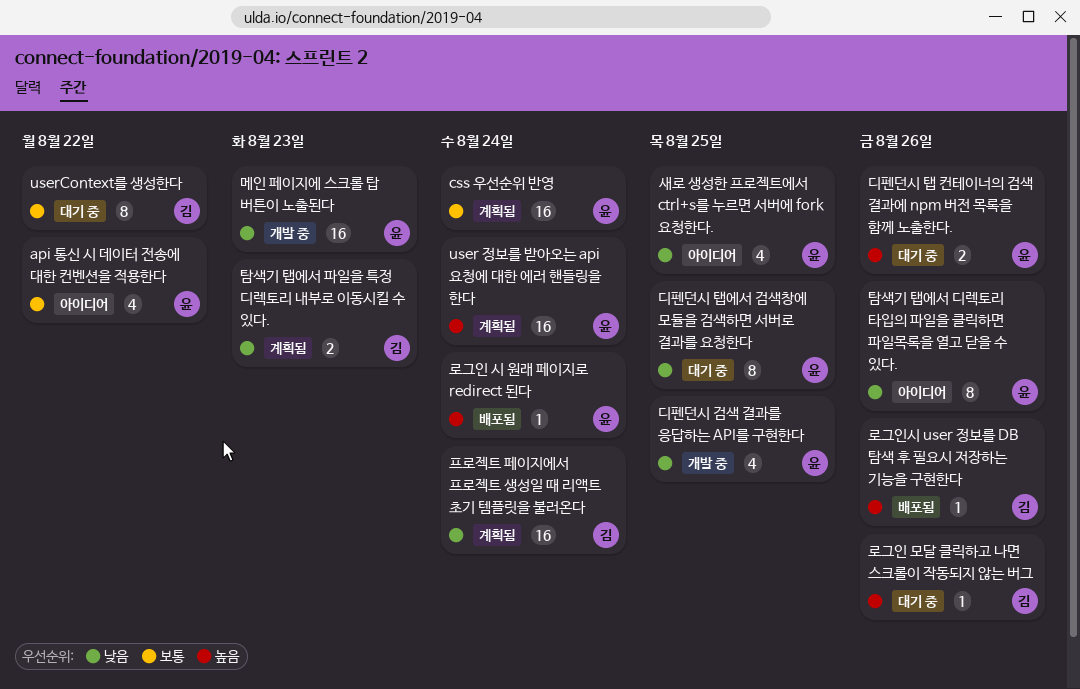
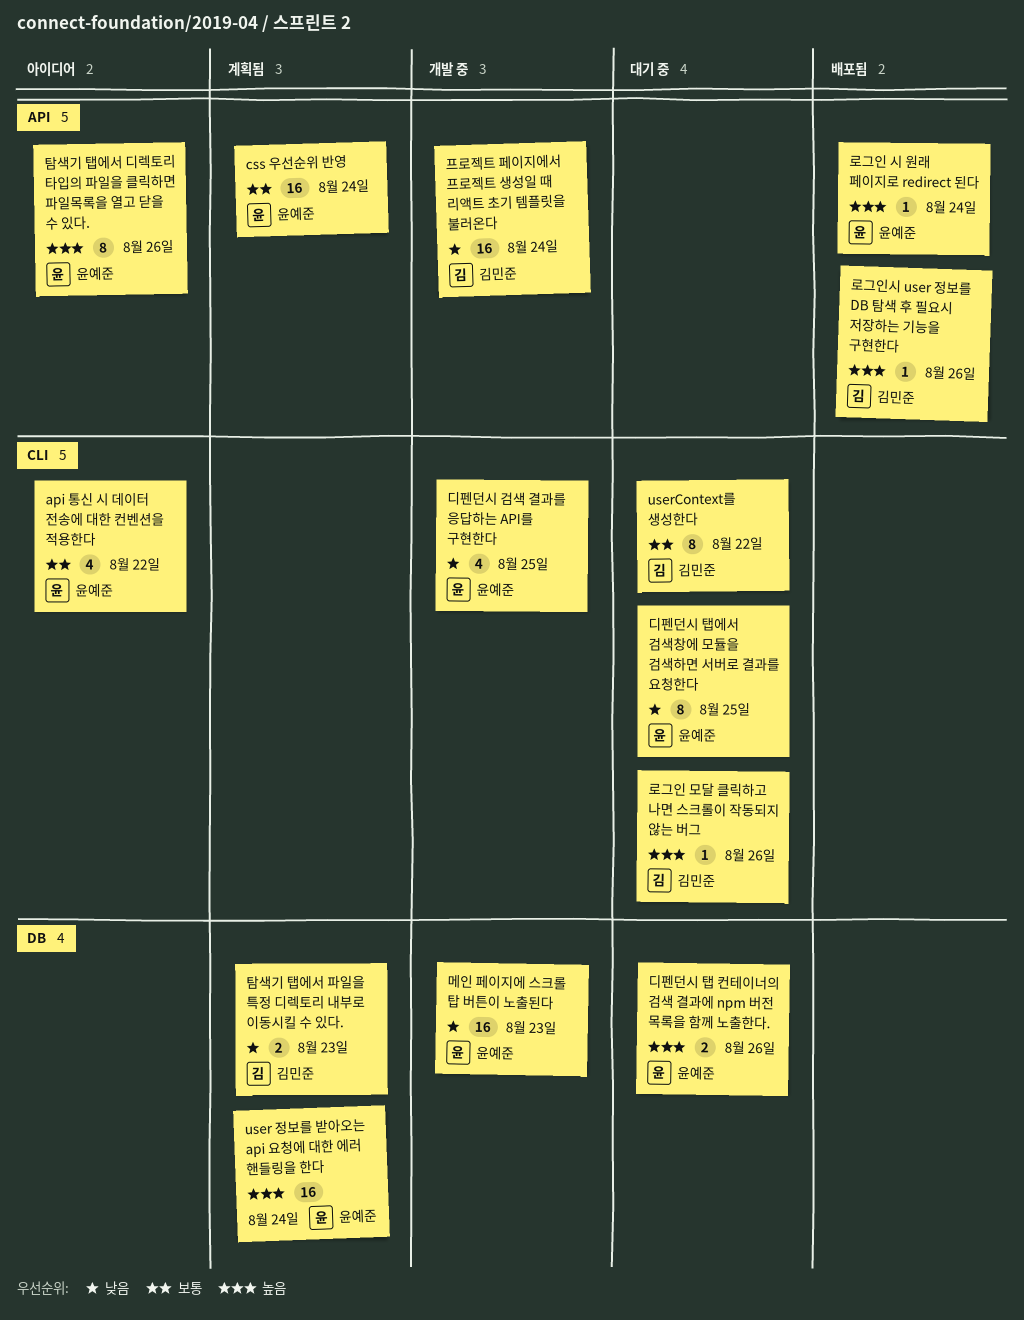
새로 생성한 프로젝트에서 ctrl+s를 누르면 서버에 fork 요청한다.: present -> none
탐색기 탭에서 디렉토리 타입의 파일을 클릭하면 파일목록을 열고 닫을 수 있다., priority: 낮음 -> 높음
프로젝트 페이지에서 프로젝트 생성일 때 리액트 초기 템플릿을 불러온다, status: 계획됨 -> 개발 중

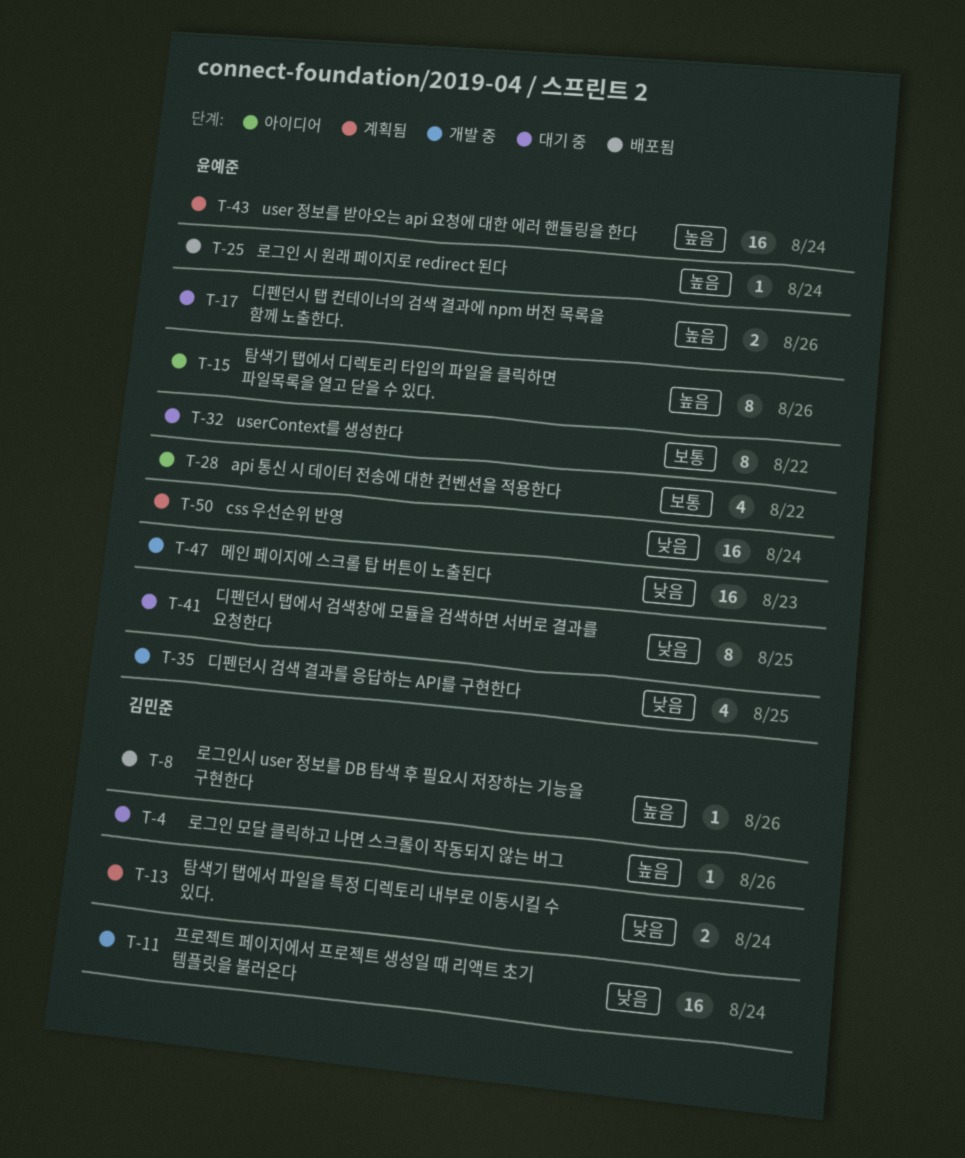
css 우선순위 반영, priority: 보통 -> 낮음
userContext를 생성한다, owner: 김민준 -> 윤예준
탐색기 탭에서 파일을 특정 디렉토리 내부로 이동시킬 수 있다., due: Aug 23 -> Aug 24

